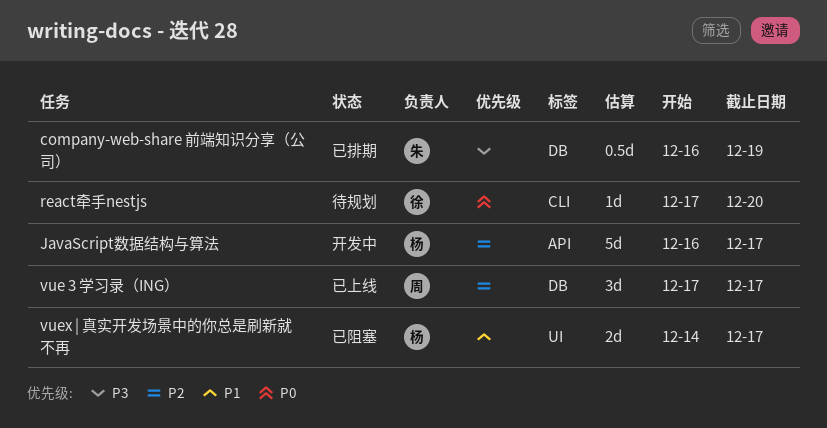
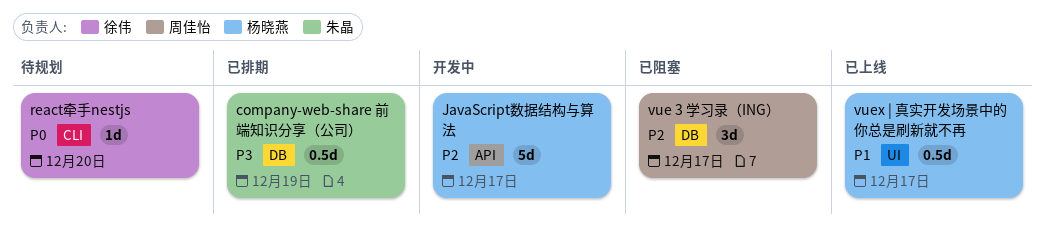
vue 3 学习录（ING）, status: 已上线 -> 已阻塞
vuex | 真实开发场景中的你总是刷新就不再, status: 已阻塞 -> 已上线
vuex | 真实开发场景中的你总是刷新就不再, estimate: 2d -> 0.5d

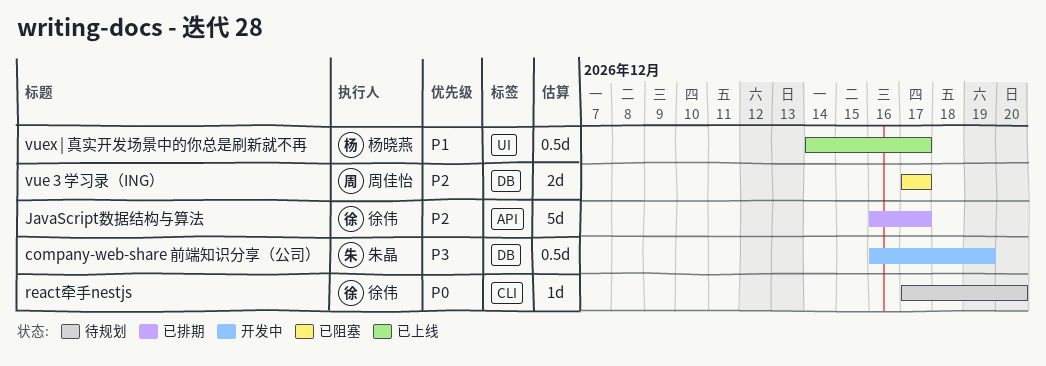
company-web-share 前端知识分享（公司）, status: 已排期 -> 开发中
JavaScript数据结构与算法, status: 开发中 -> 已排期
JavaScript数据结构与算法, owner: 杨晓燕 -> 徐伟
vue 3 学习录（ING）, estimate: 3d -> 2d

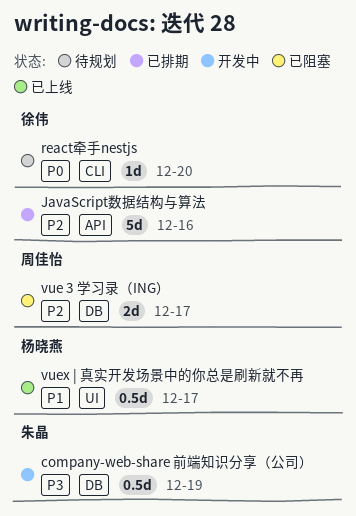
JavaScript数据结构与算法, due: Dec 17 -> Dec 16

